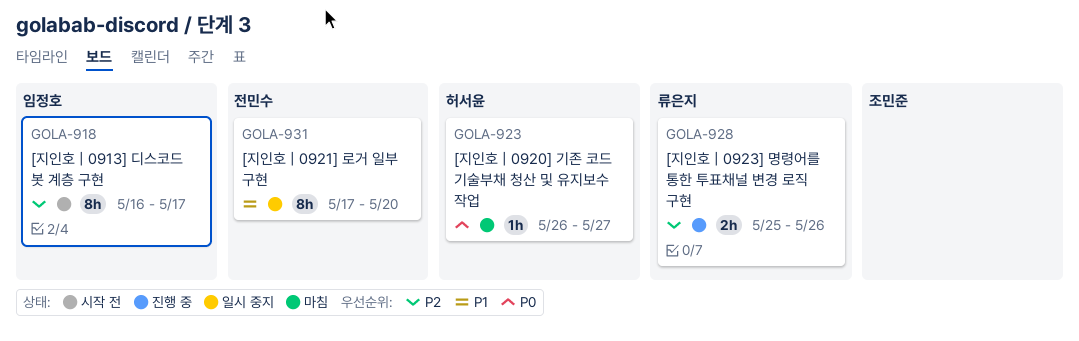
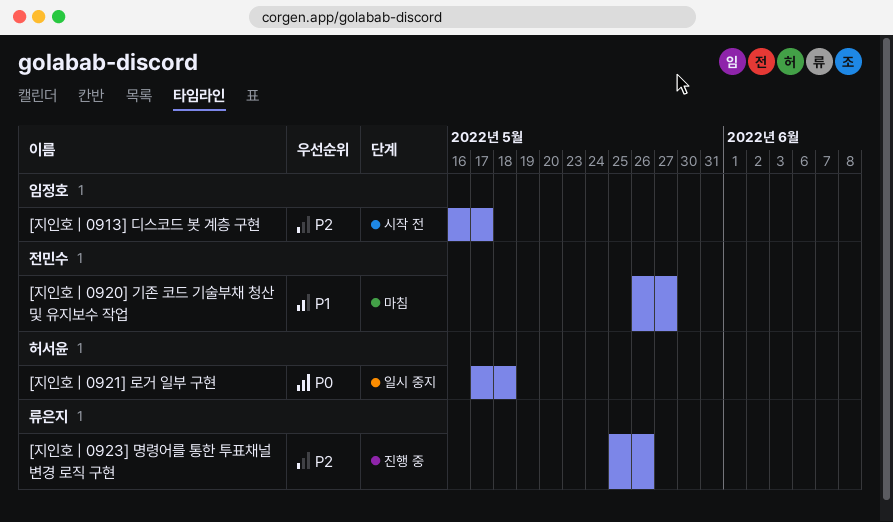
[지인호 | 0920] 기존 코드 기술부채 청산 및 유지보수 작업, owner: 허서윤 -> 전민수
[지인호 | 0920] 기존 코드 기술부채 청산 및 유지보수 작업, priority: P0 -> P1
[지인호 | 0921] 로거 일부 구현, owner: 전민수 -> 허서윤
[지인호 | 0921] 로거 일부 구현, priority: P1 -> P0
[지인호 | 0921] 로거 일부 구현, due: May 20 -> May 18

